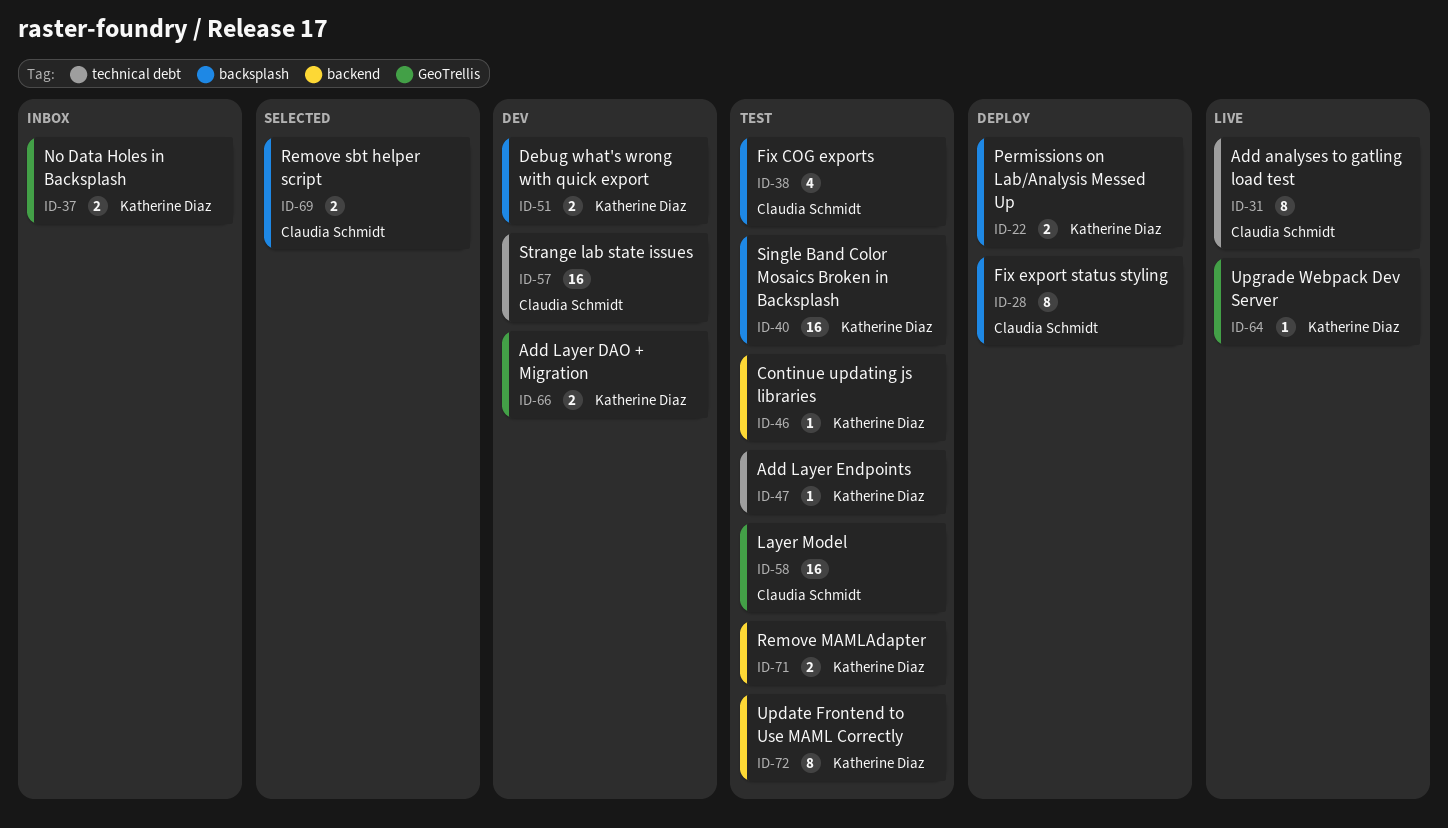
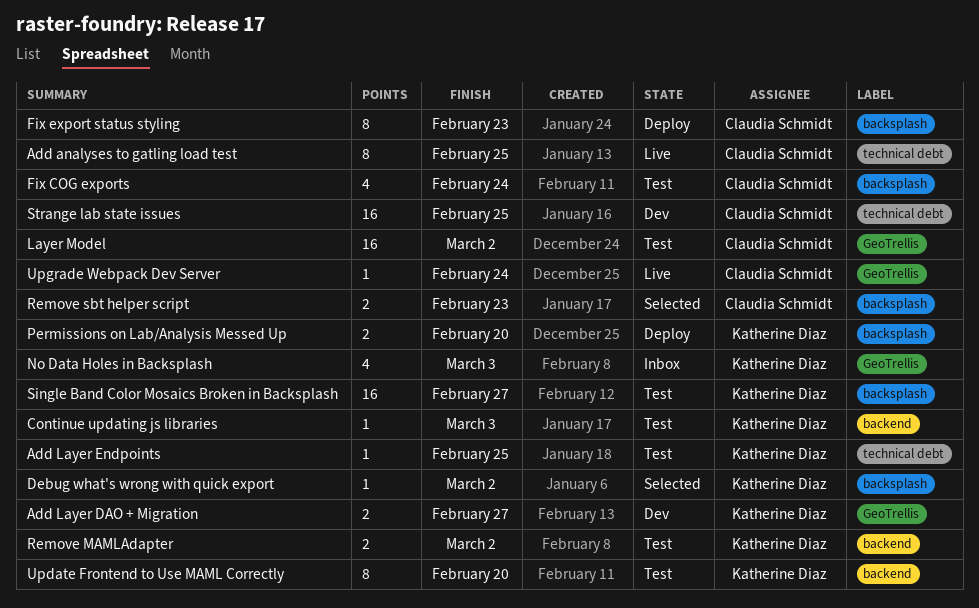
Debug what's wrong with quick export, status: Dev -> Selected
Debug what's wrong with quick export, estimate: 2 -> 1
No Data Holes in Backsplash, estimate: 2 -> 4
Upgrade Webpack Dev Server, owner: Katherine Diaz -> Claudia Schmidt

